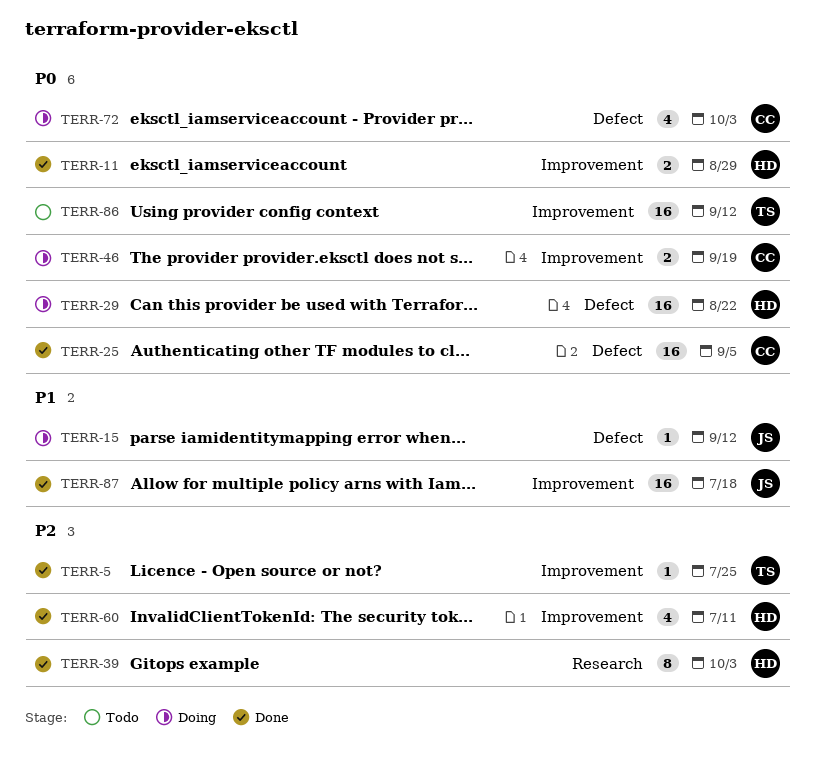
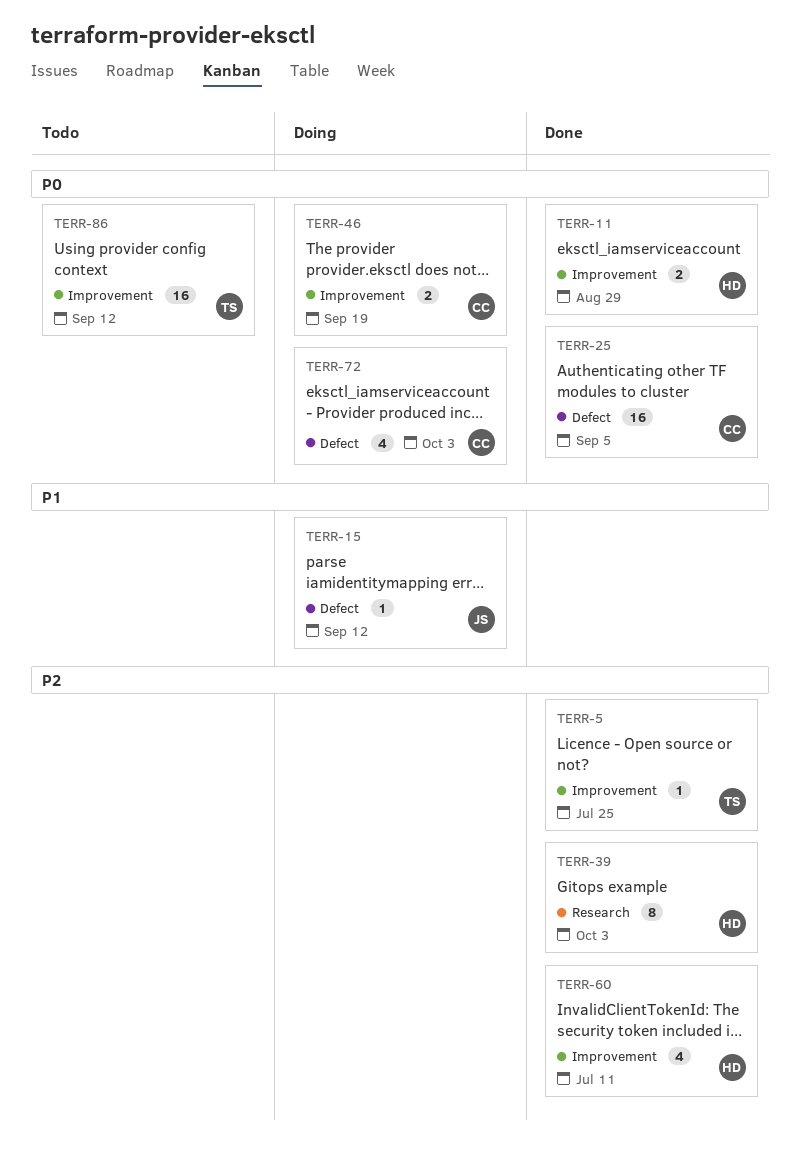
TERR-29: present -> none
TERR-87: present -> none

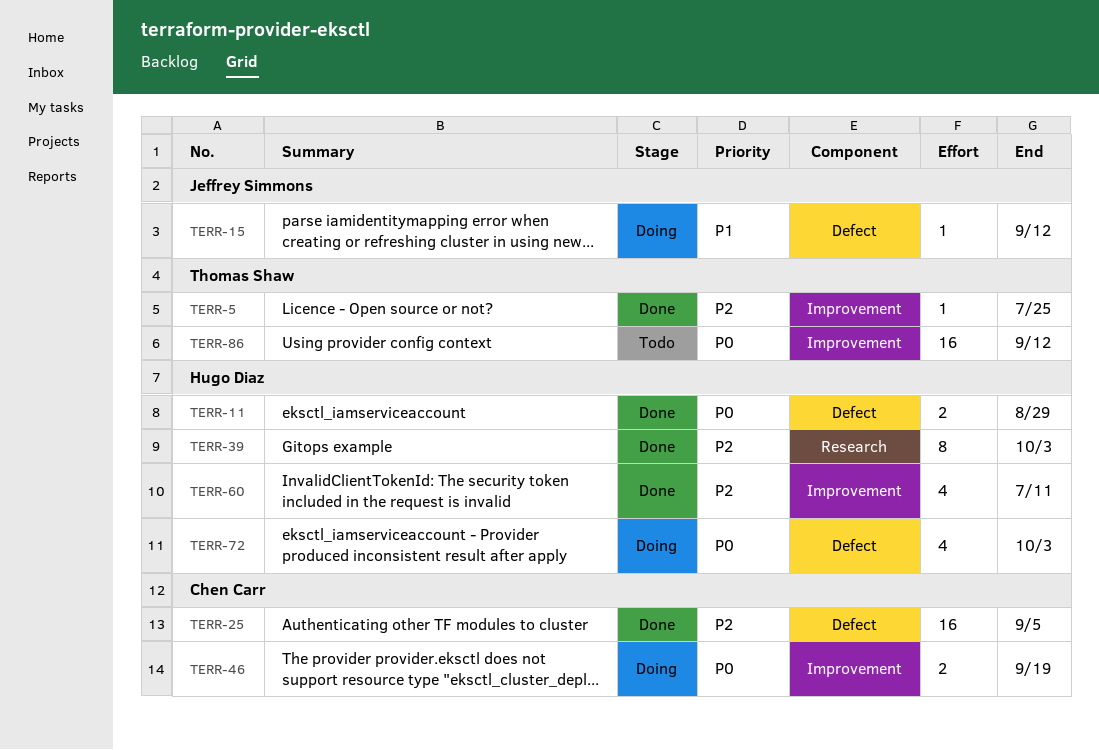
TERR-11, label: Improvement -> Defect
TERR-25, priority: P0 -> P2
TERR-72, owner: Chen Carr -> Hugo Diaz

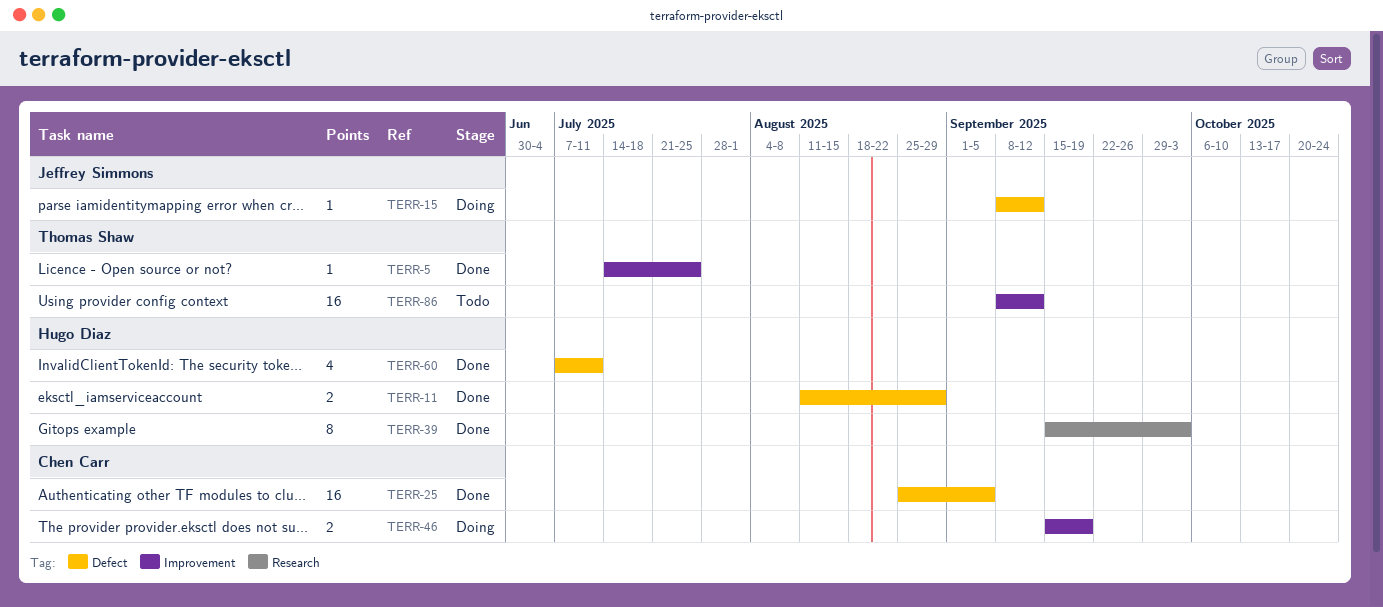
TERR-60, label: Improvement -> Defect
TERR-72: present -> none

